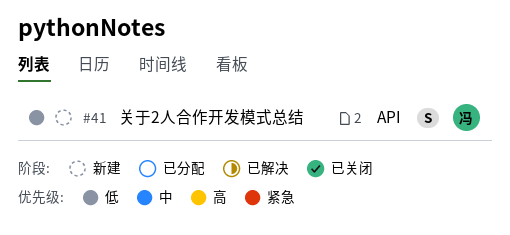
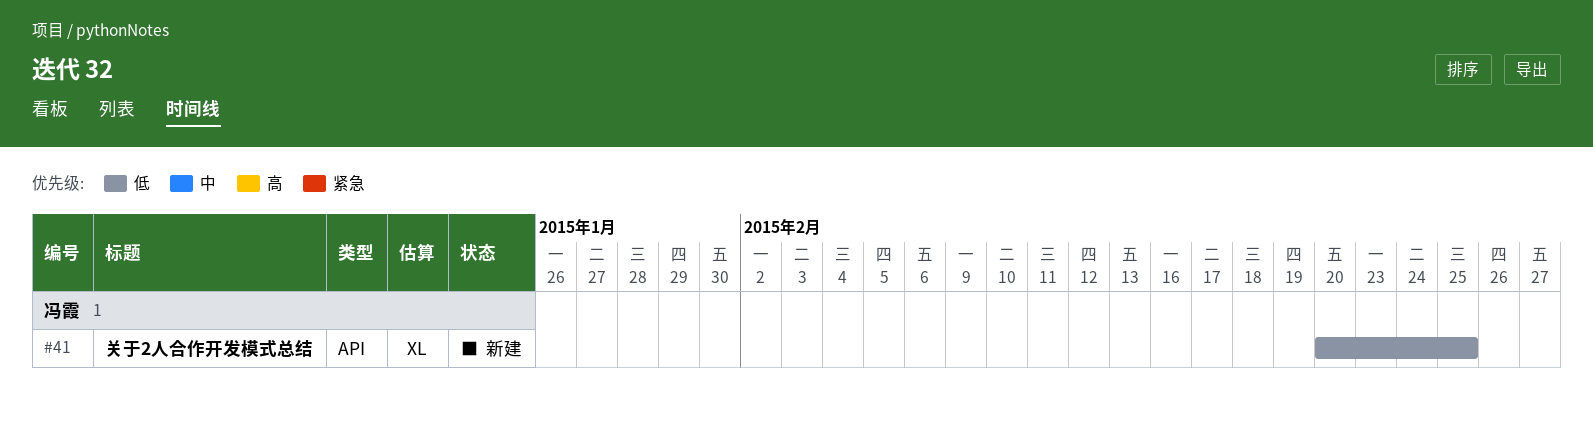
#41, estimate: S -> XL

